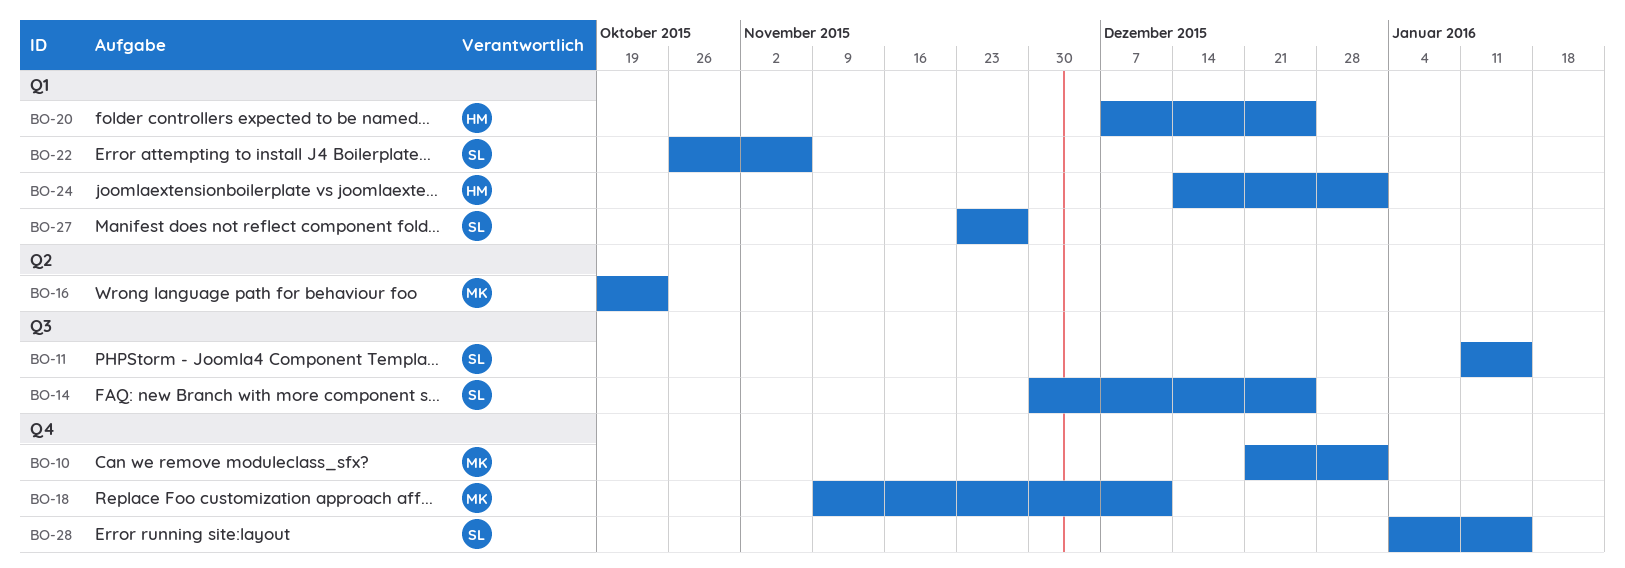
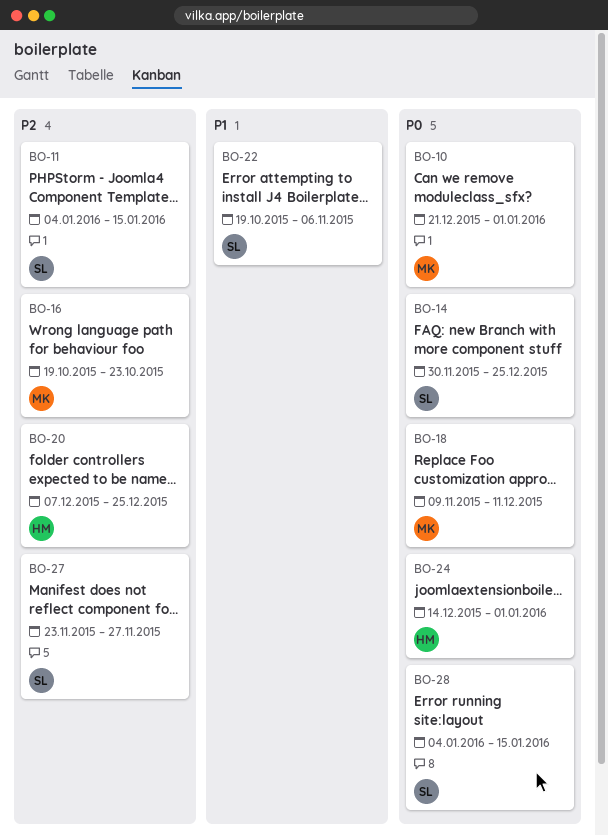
BO-11, start: Jan 11 -> Jan 4
BO-22, start: Oct 26 -> Oct 19

